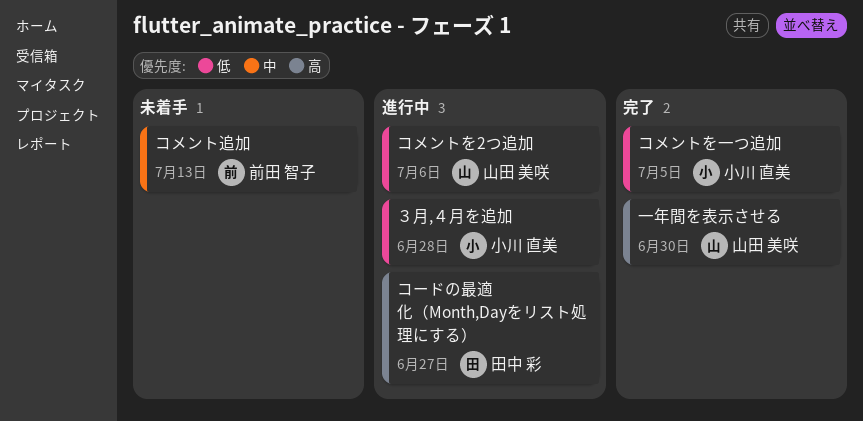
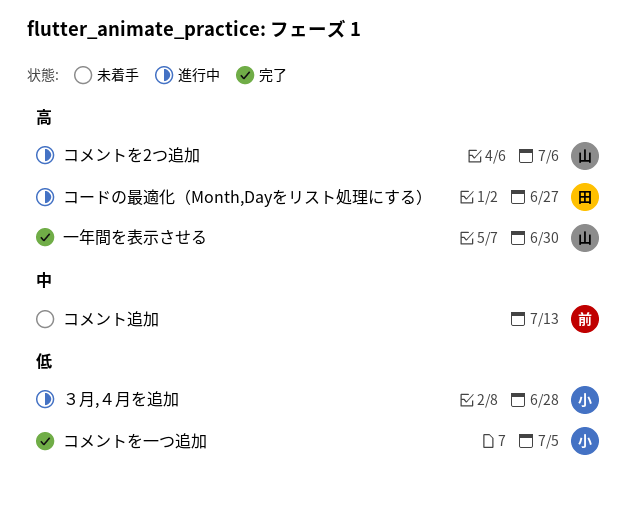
コメントを2つ追加, priority: 低 -> 高

